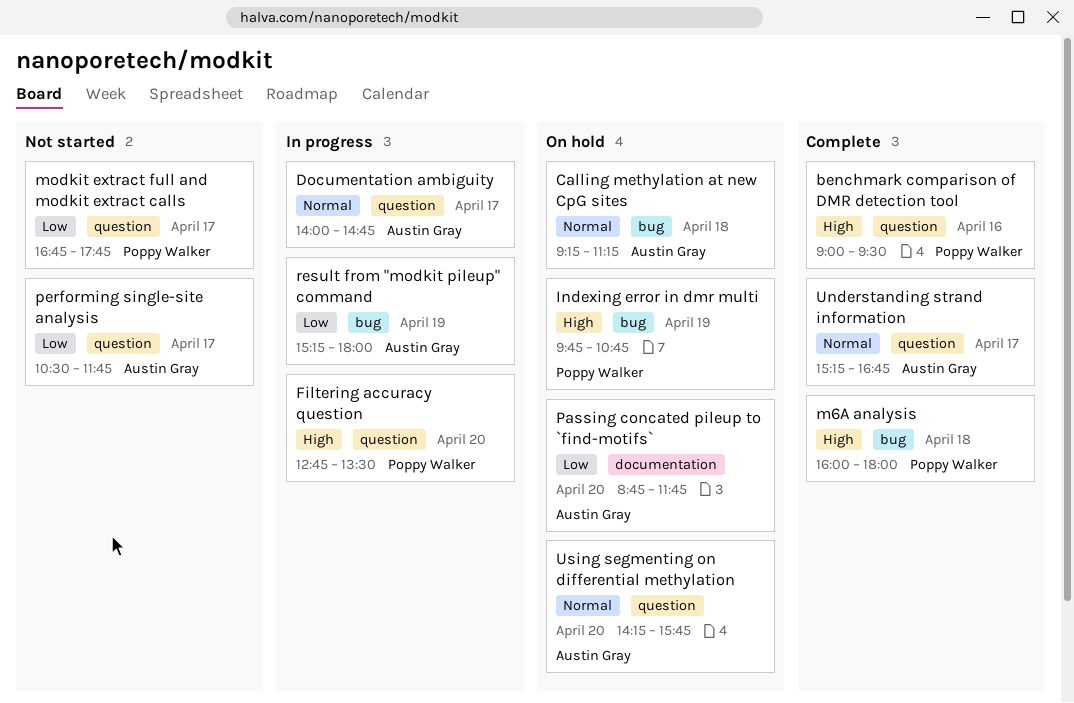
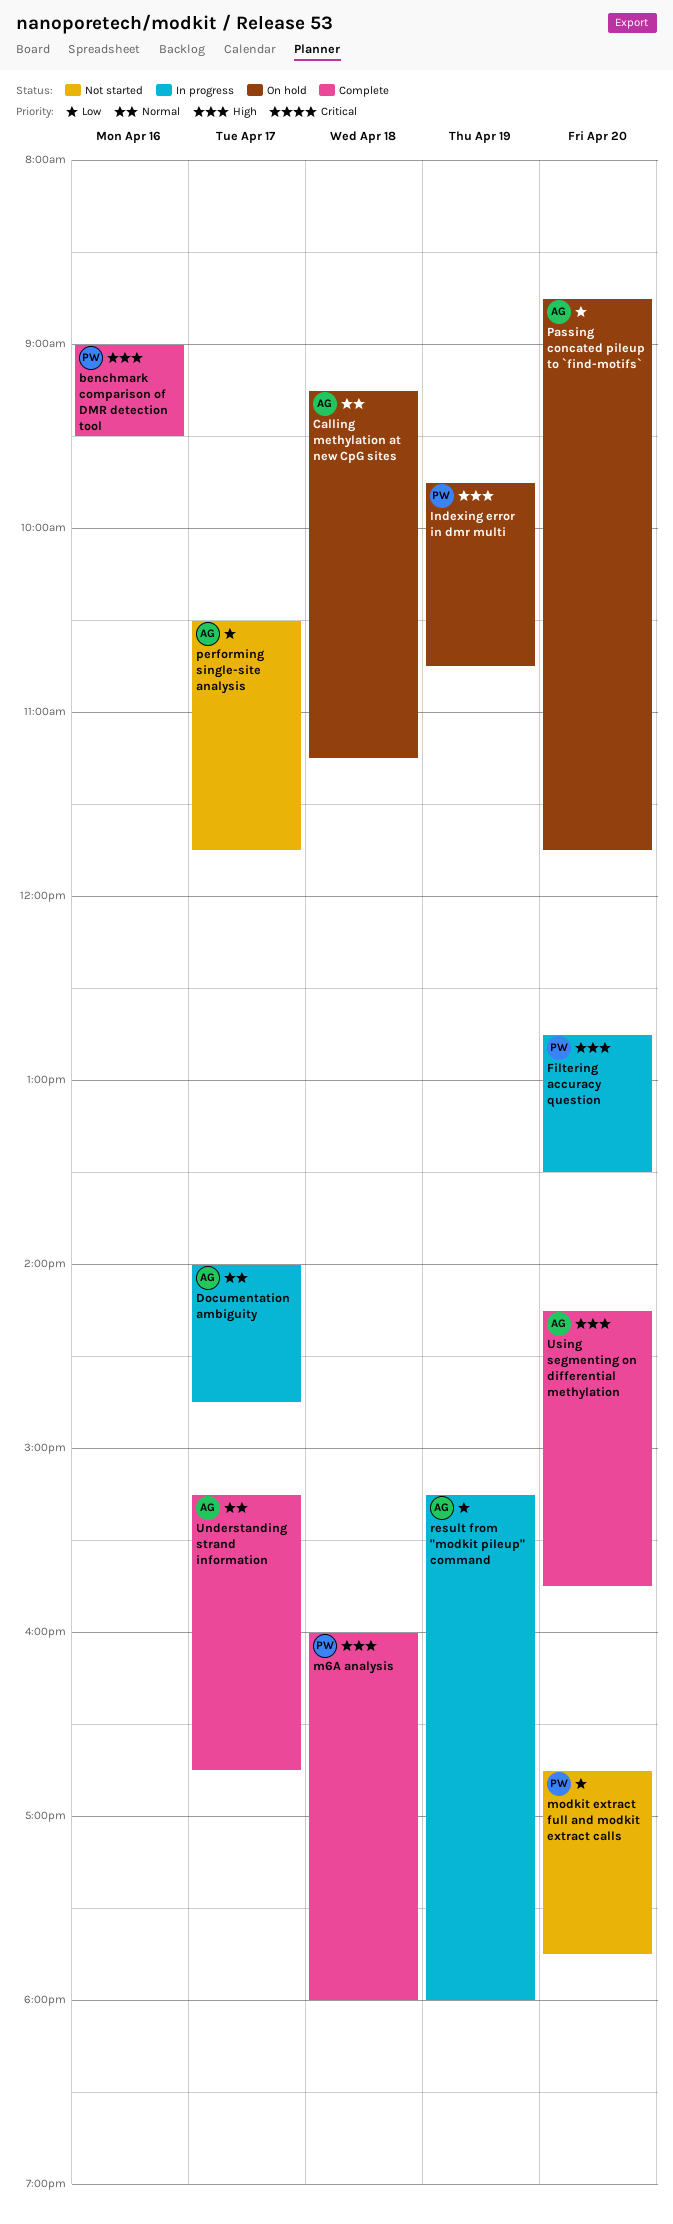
modkit extract full and modkit extract calls, day: Apr 17 -> Apr 20
Using segmenting on differential methylation, status: On hold -> Complete
Using segmenting on differential methylation, priority: Normal -> High

